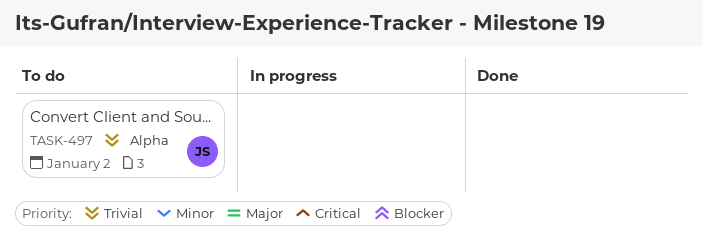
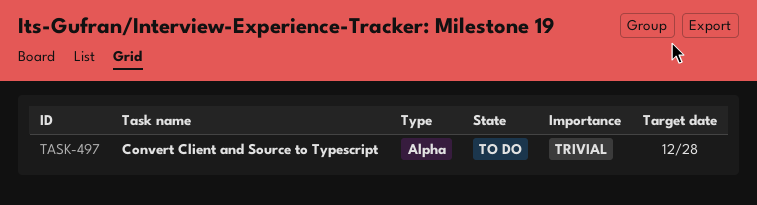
TASK-497, due: Jan 2 -> Dec 28

